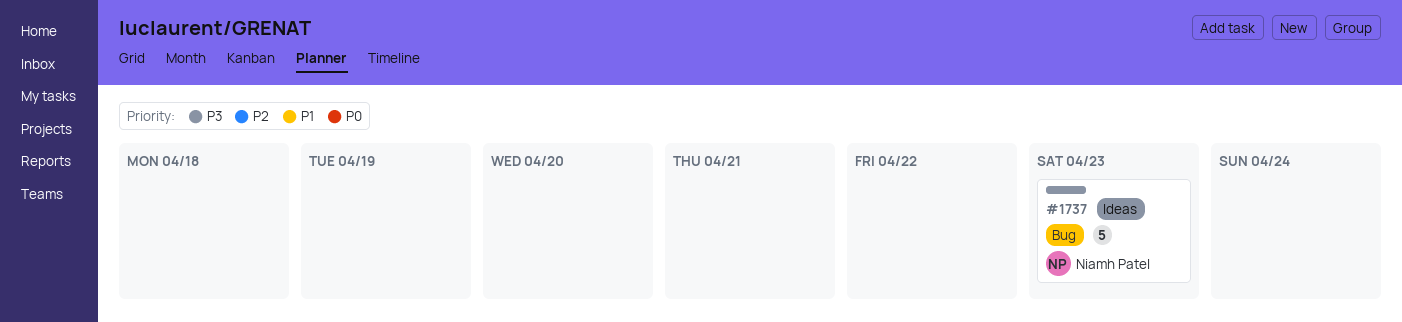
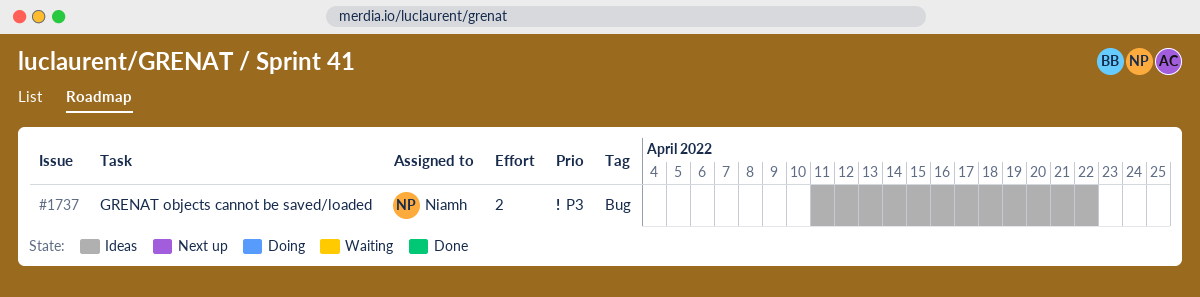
#1737, estimate: 5 -> 2
#1737, due: Apr 23 -> Apr 22

